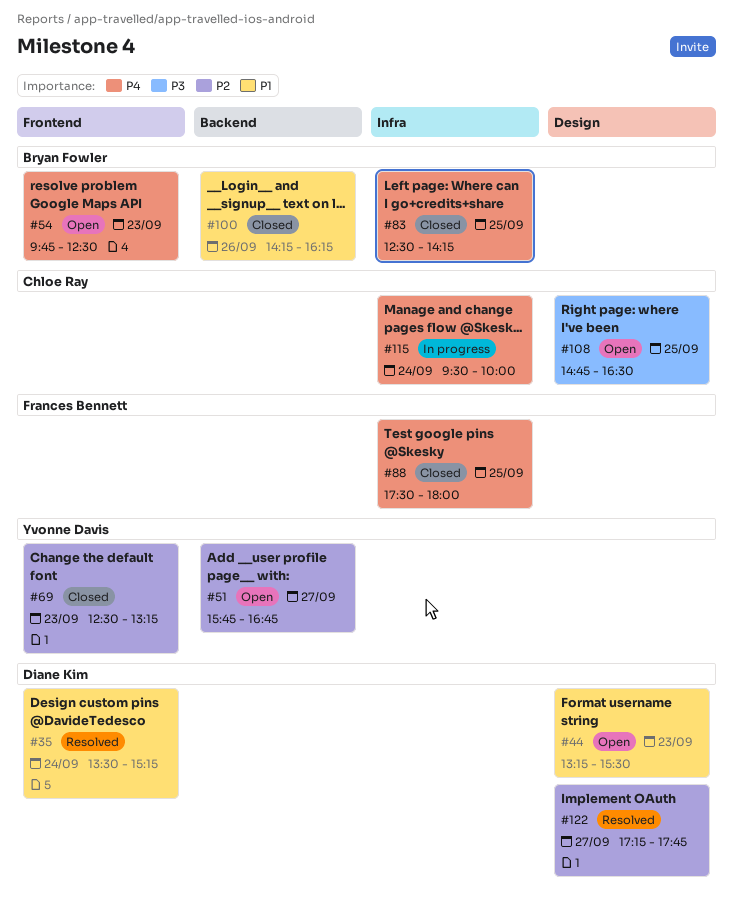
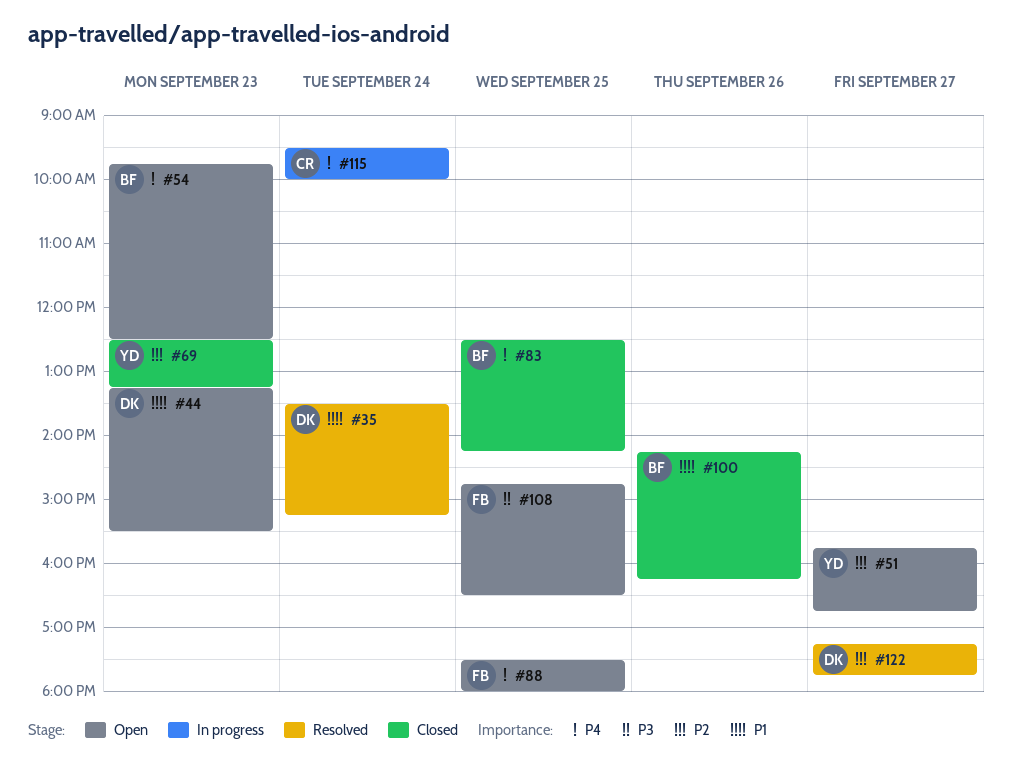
#88, status: Closed -> Open
#108, owner: Chloe Ray -> Frances Bennett

